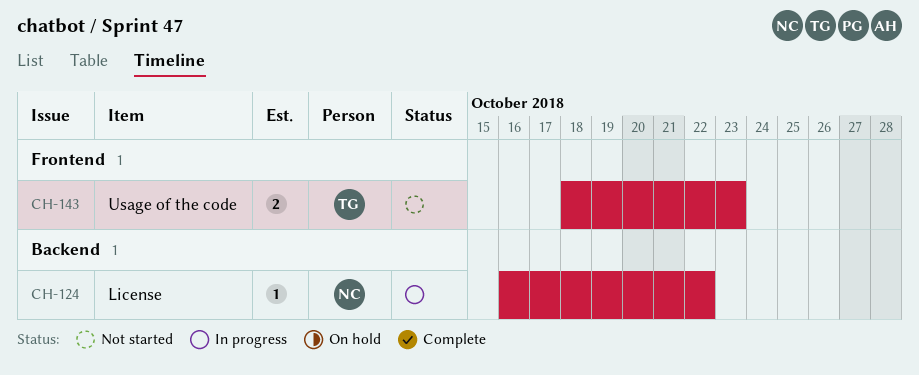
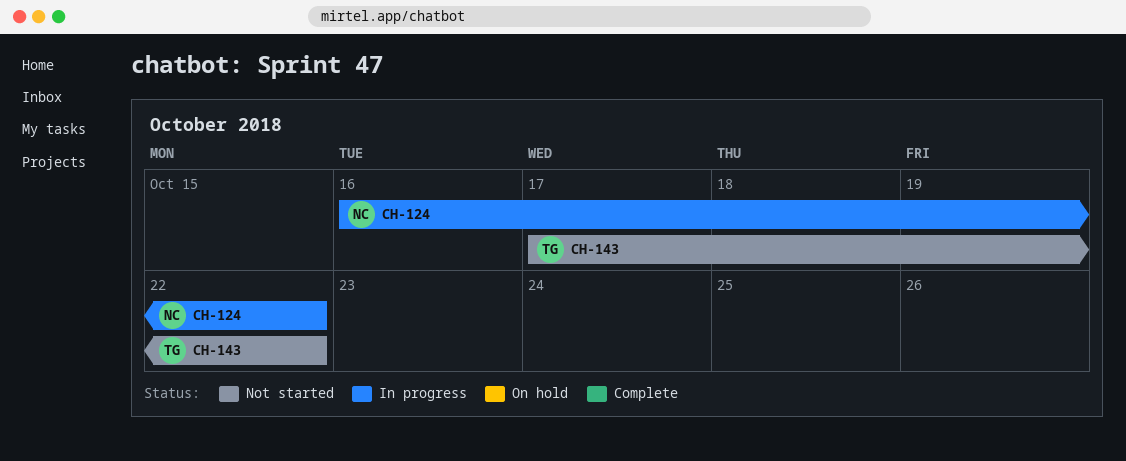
CH-143, start: Oct 18 -> Oct 17
CH-143, due: Oct 23 -> Oct 22

